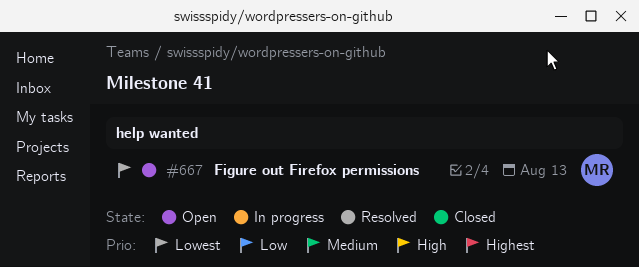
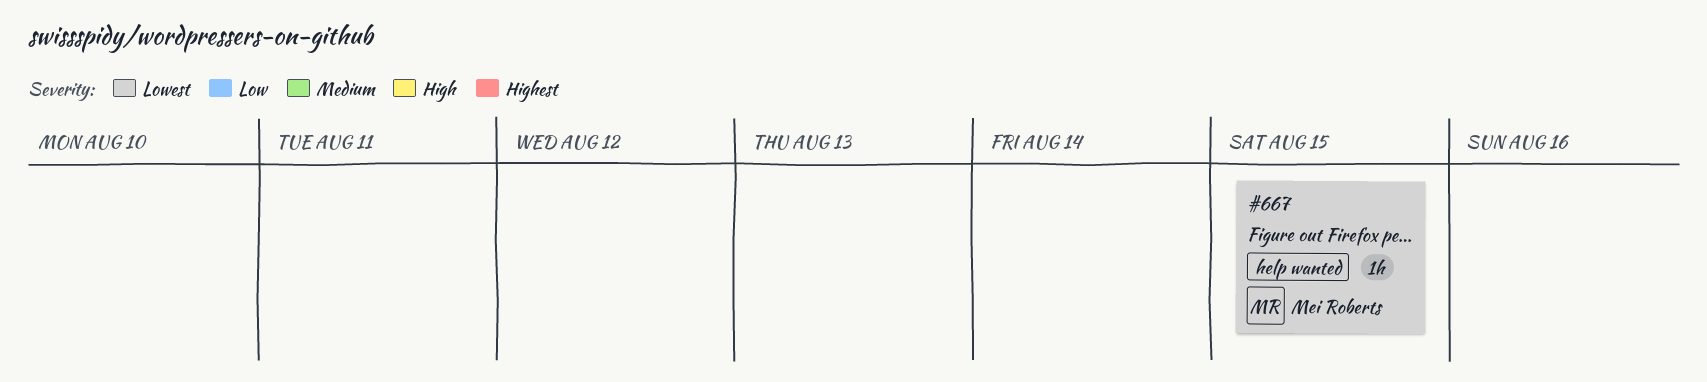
#667, due: Aug 13 -> Aug 15

